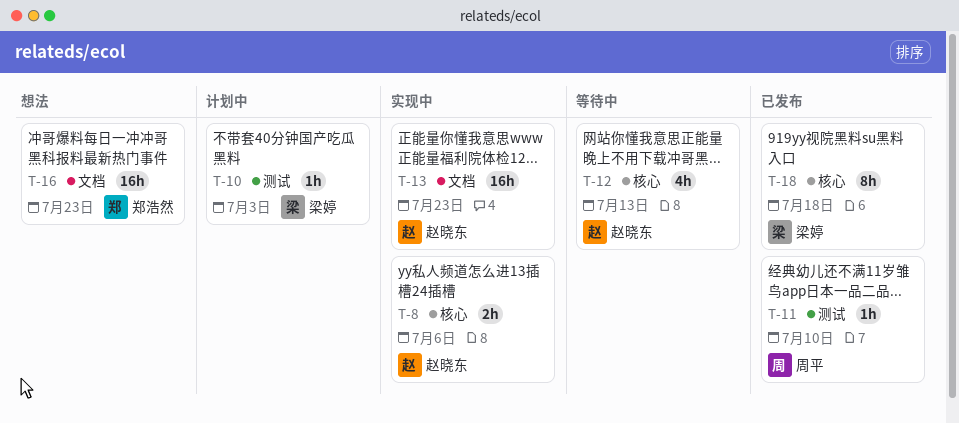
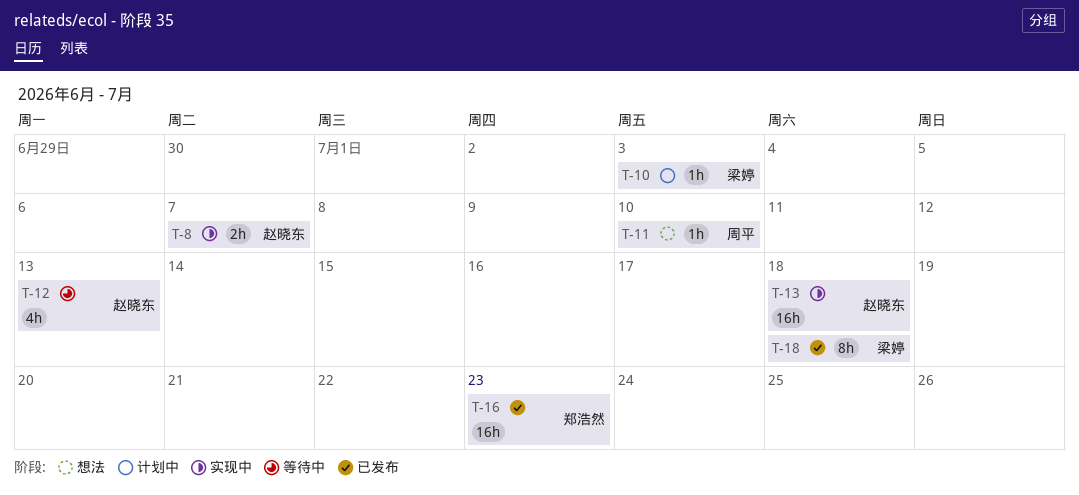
T-8, due: Jul 6 -> Jul 7
T-11, status: 已发布 -> 想法
T-13, due: Jul 23 -> Jul 18
T-16, status: 想法 -> 已发布

